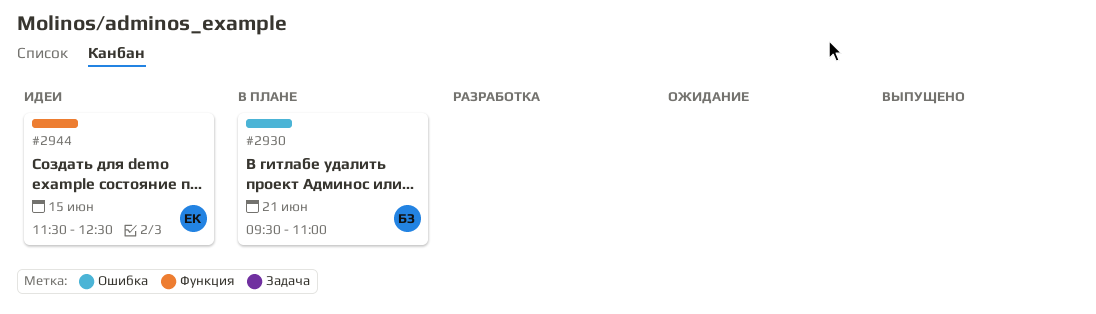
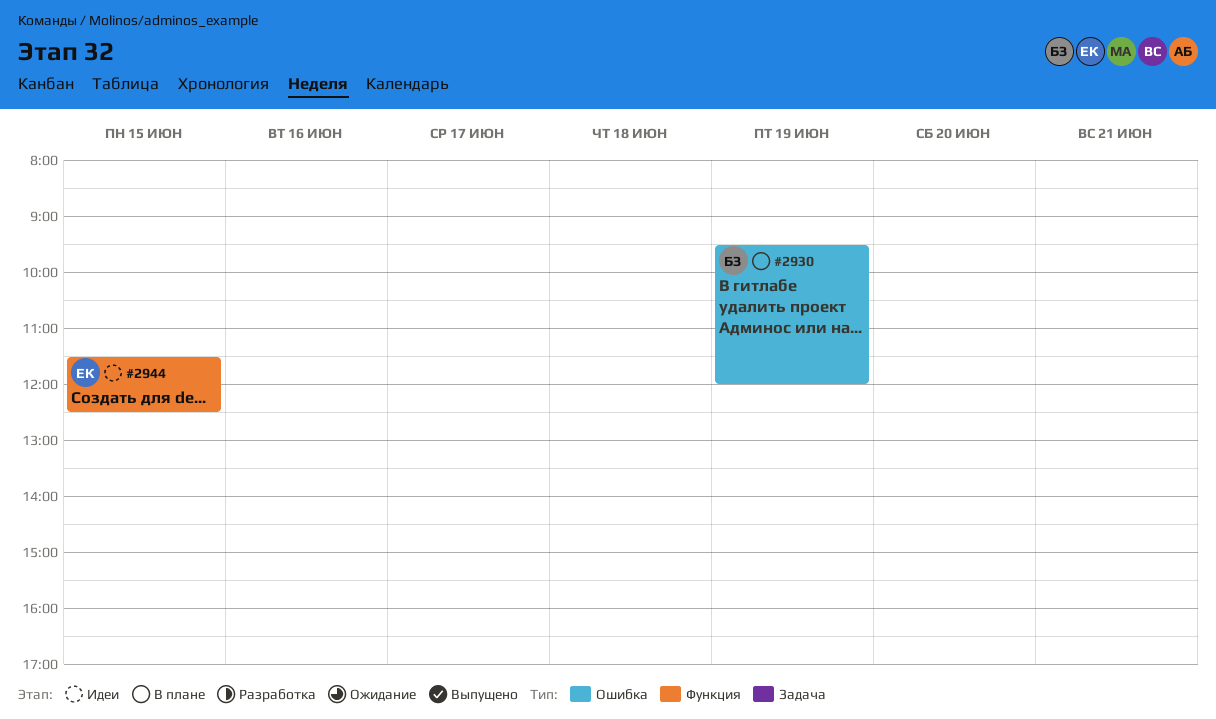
#2930, day: Jun 21 -> Jun 19
#2930, ends: 11:00 -> 12:00

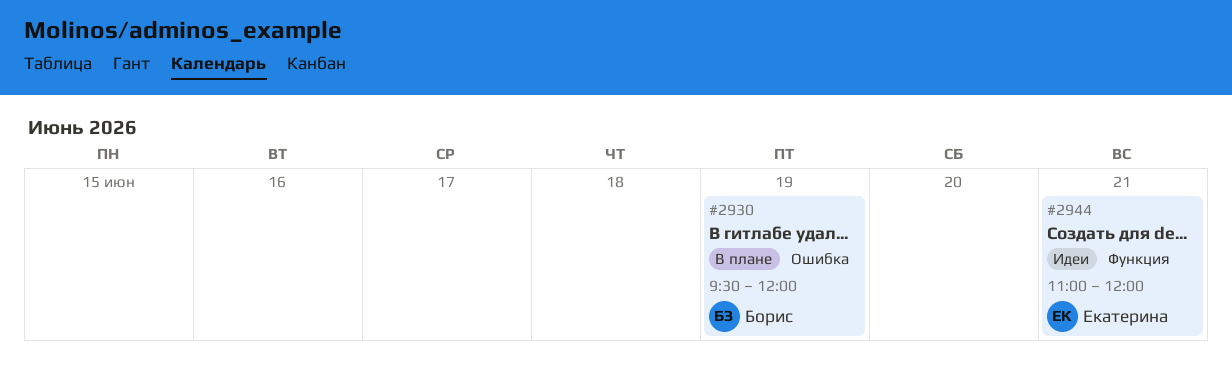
#2944, day: Jun 15 -> Jun 21
#2944, begins: 11:30 -> 11:00
#2944, ends: 12:30 -> 12:00

